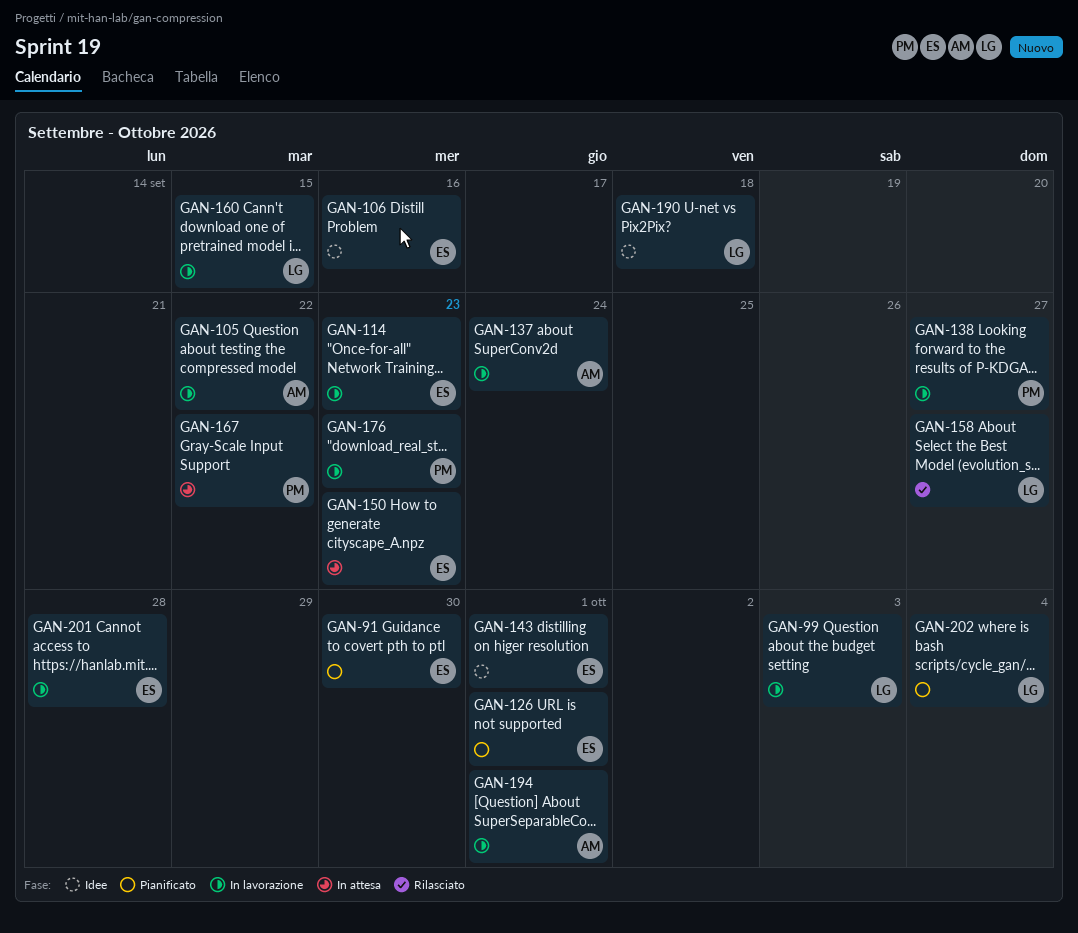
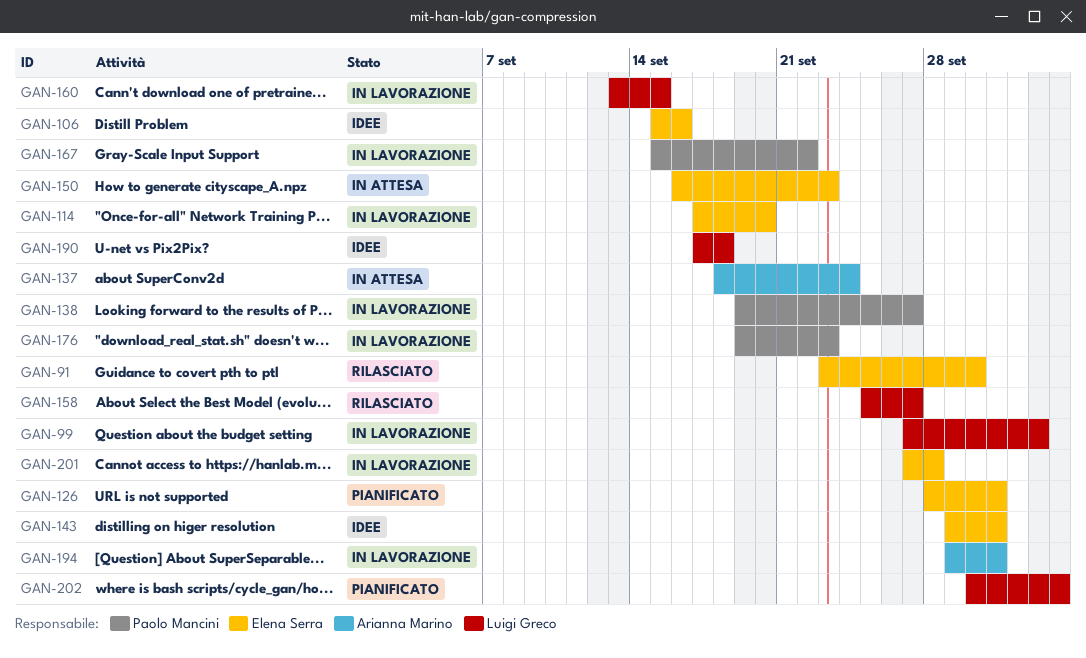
GAN-91, status: Pianificato -> Rilasciato
GAN-105: present -> none
GAN-114, due: Sep 23 -> Sep 20
GAN-137, status: In lavorazione -> In attesa
GAN-167, status: In attesa -> In lavorazione

